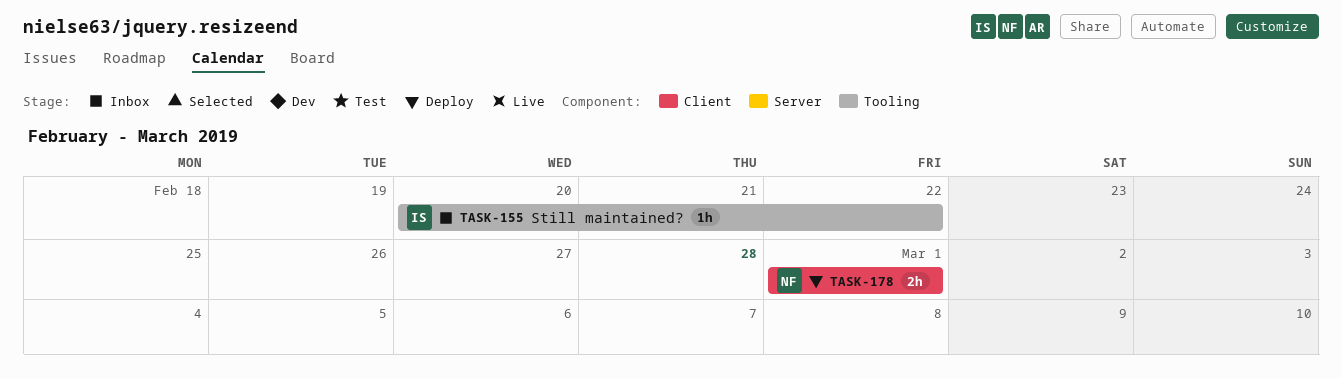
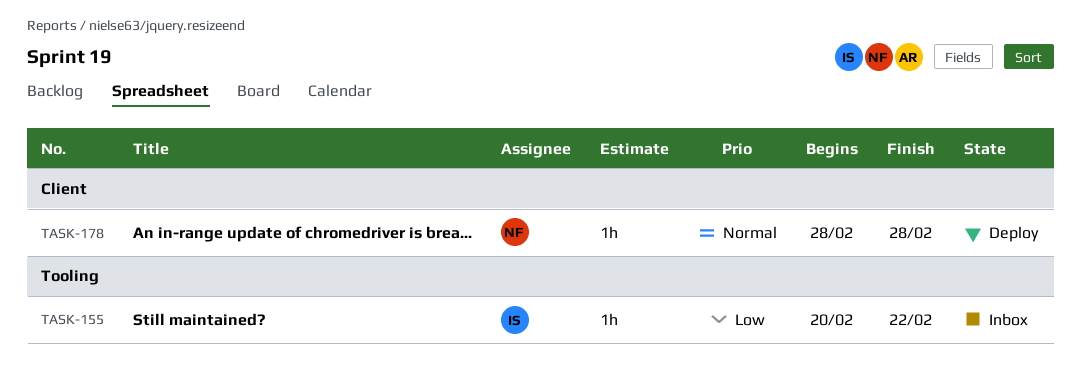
TASK-178, estimate: 2h -> 1h
TASK-178, start: Mar 1 -> Feb 28
TASK-178, due: Mar 1 -> Feb 28

